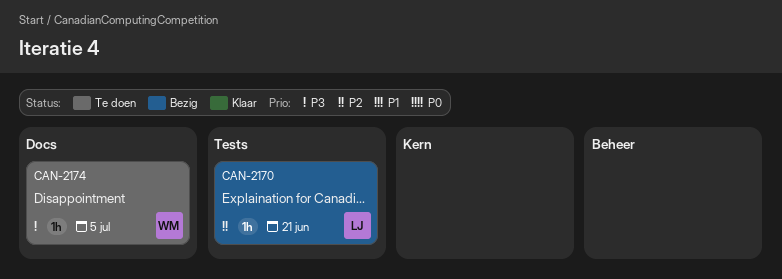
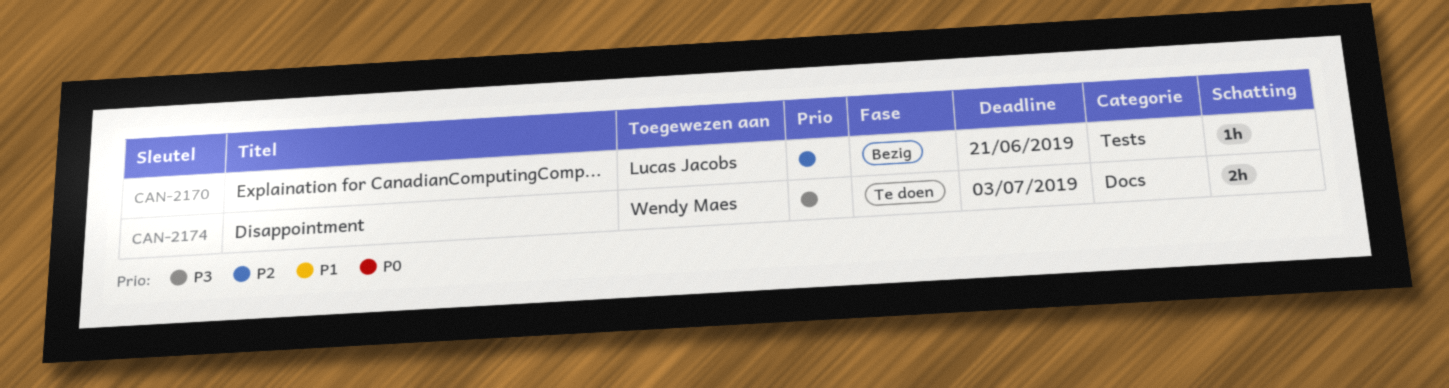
CAN-2174, estimate: 1h -> 2h
CAN-2174, due: Jul 5 -> Jul 3

